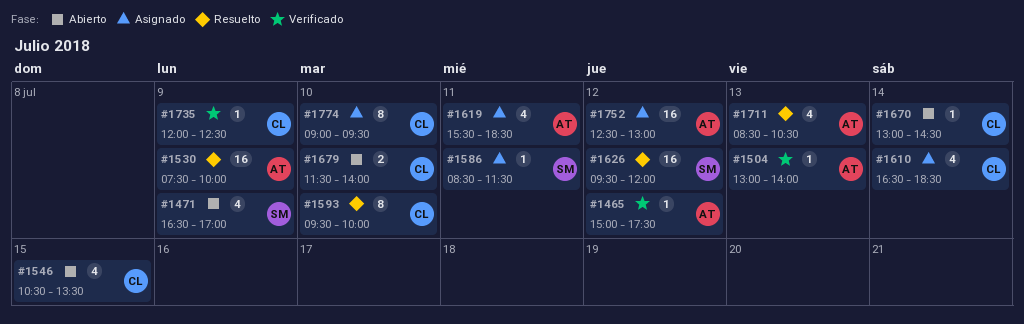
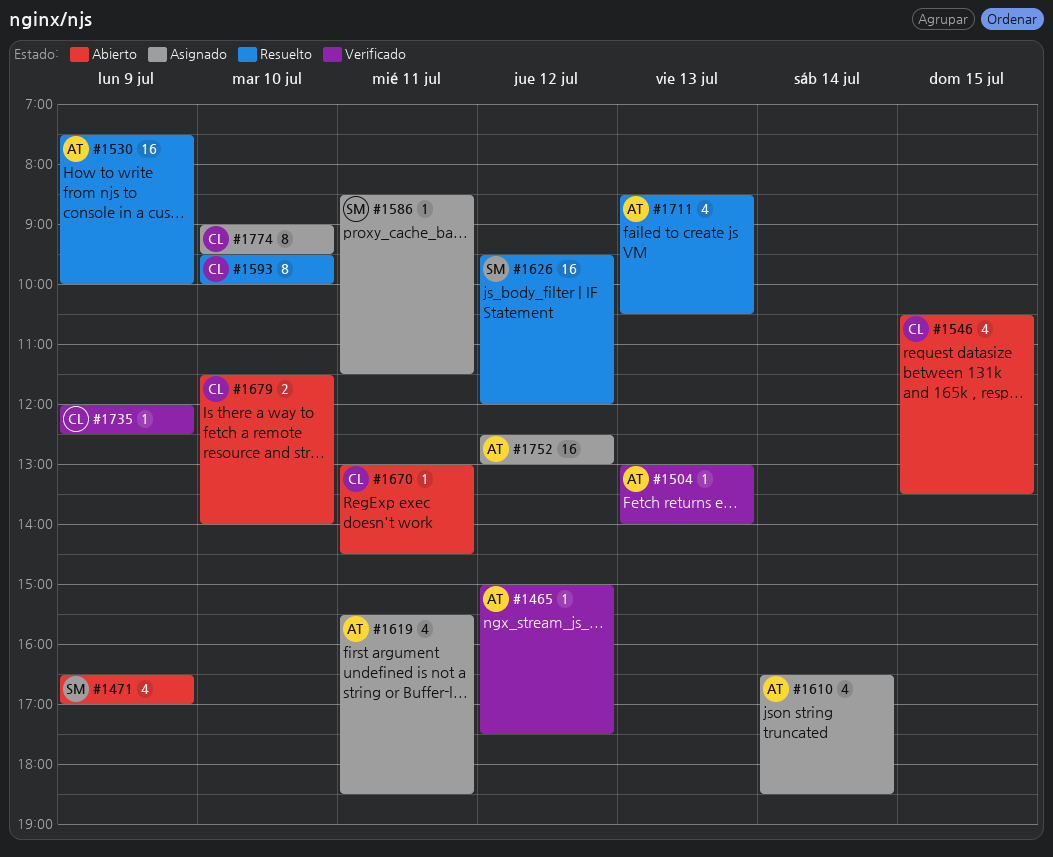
#1610, owner: CL -> AT
#1670, day: Jul 14 -> Jul 11

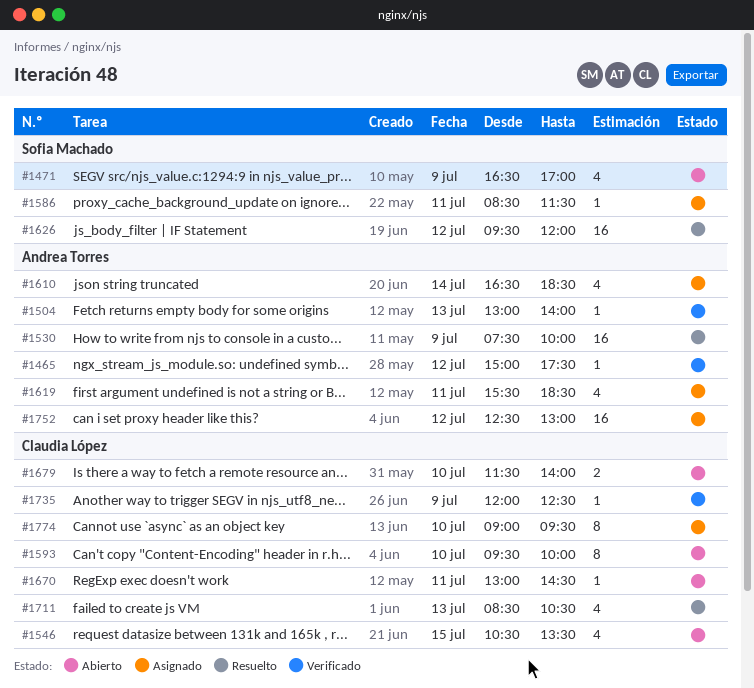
#1593, status: Resuelto -> Abierto
#1711, owner: Andrea Torres -> Claudia López

